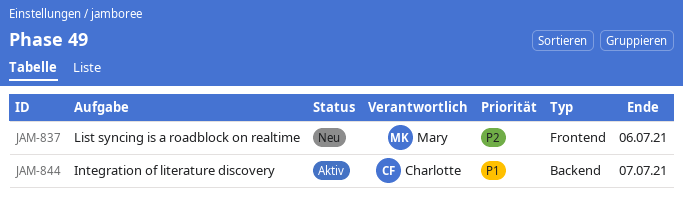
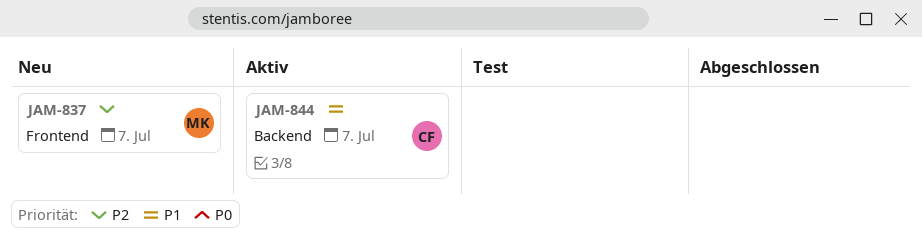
JAM-837, due: Jul 6 -> Jul 7

